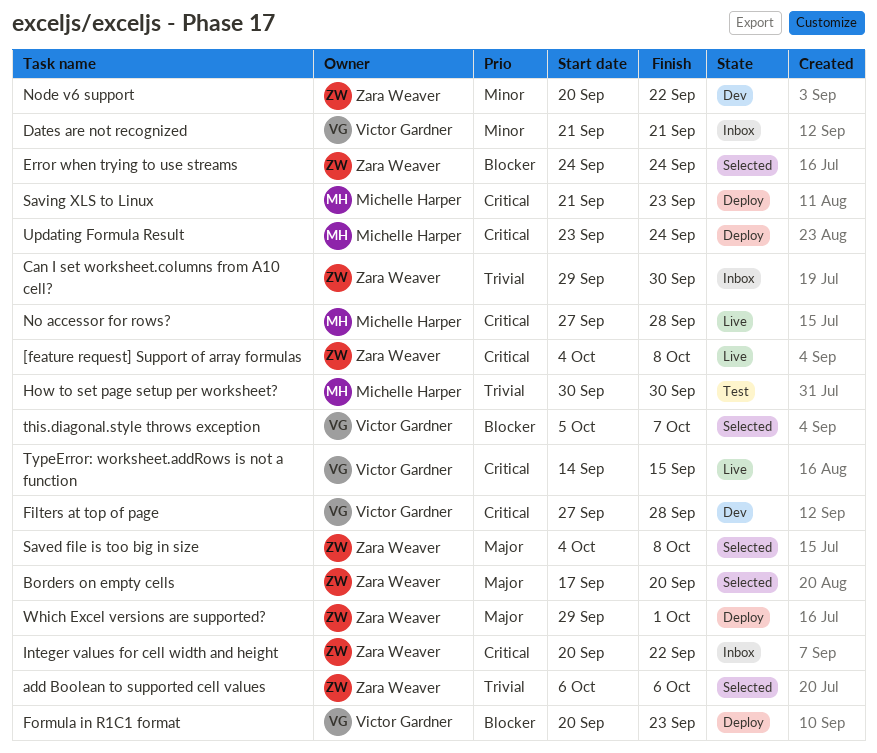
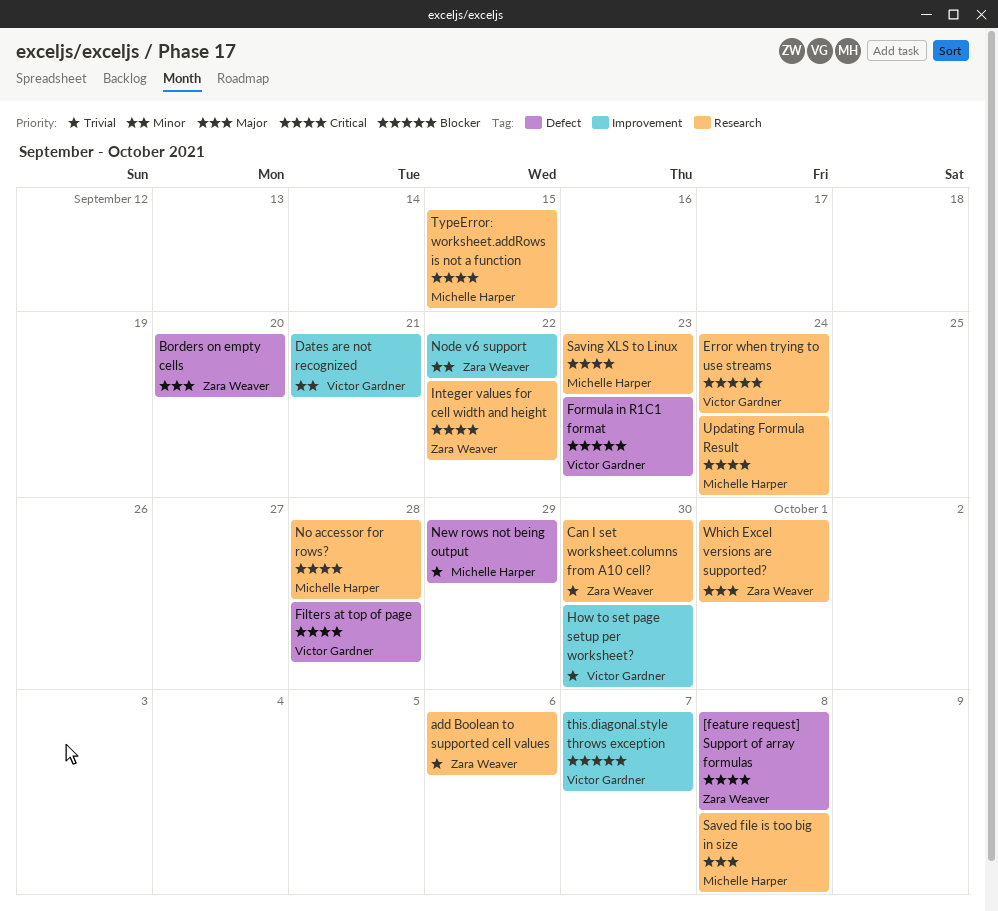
Error when trying to use streams, owner: Zara Weaver -> Victor Gardner
How to set page setup per worksheet?, owner: Michelle Harper -> Victor Gardner
New rows not being output: none -> present
Saved file is too big in size, owner: Zara Weaver -> Michelle Harper
TypeError: worksheet.addRows is not a function, owner: Victor Gardner -> Michelle Harper

